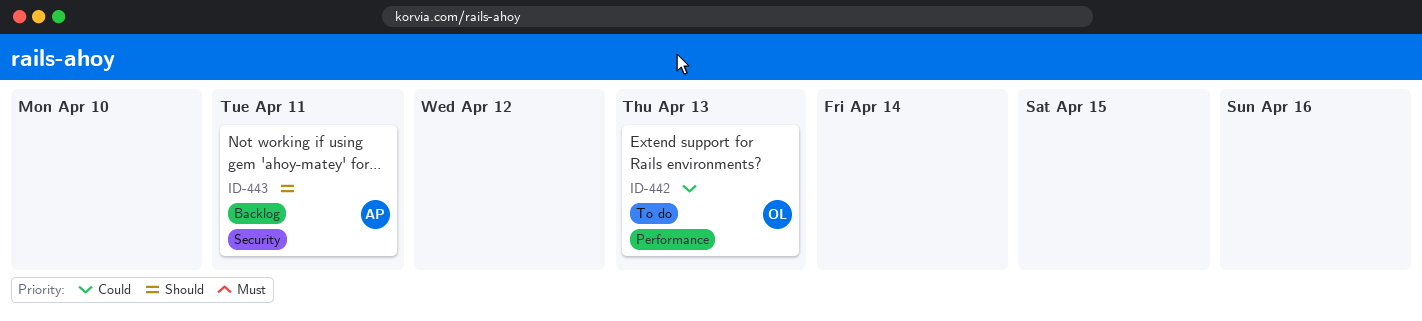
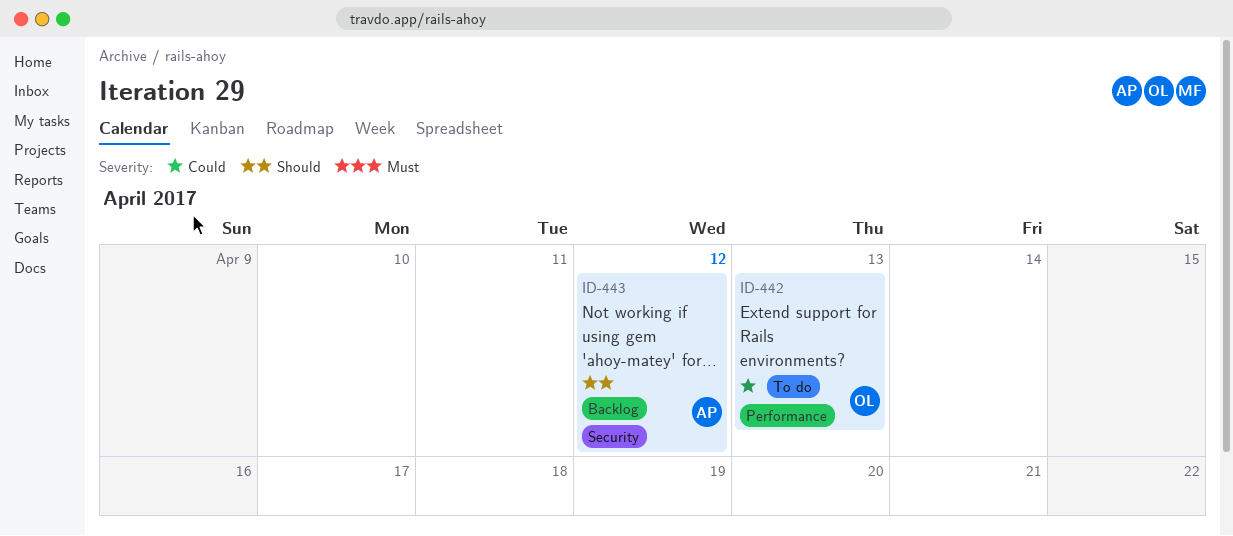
ID-443, due: Apr 11 -> Apr 12

